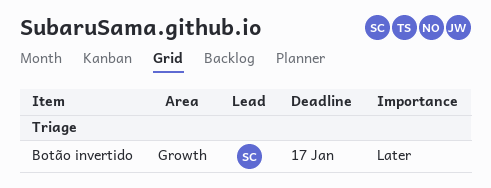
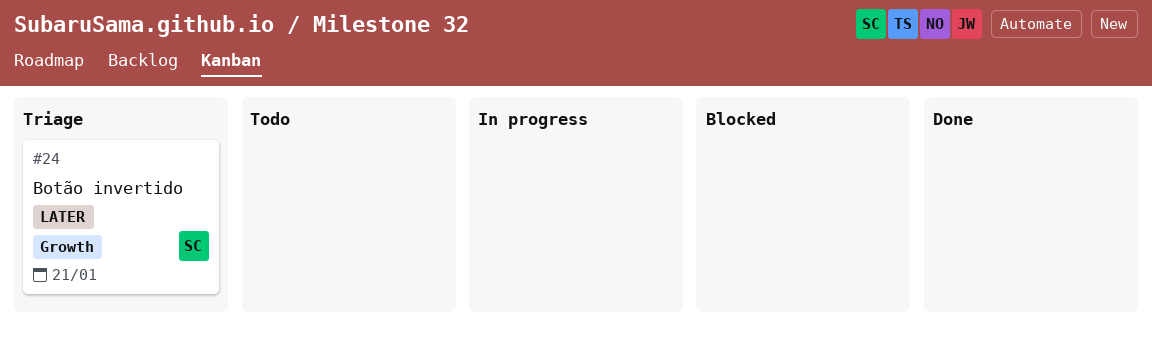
Botão invertido, due: Jan 17 -> Jan 21

